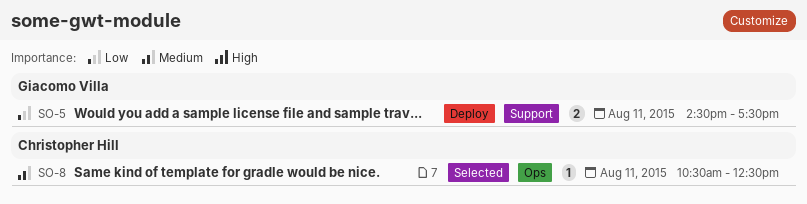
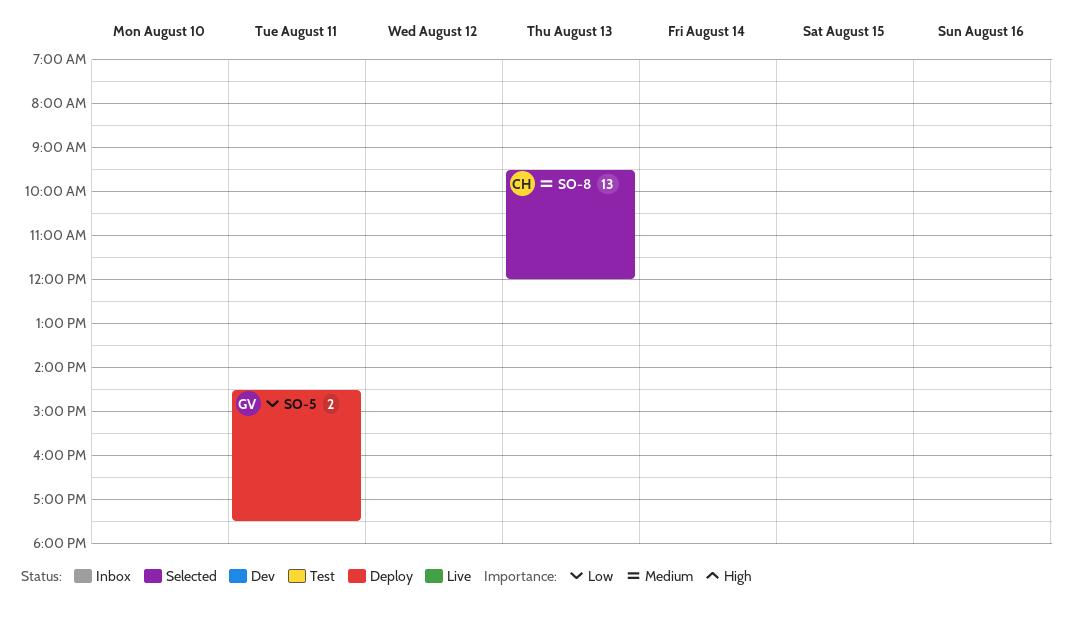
SO-8, estimate: 1 -> 13
SO-8, day: Aug 11 -> Aug 13
SO-8, begins: 10:30 -> 09:30
SO-8, ends: 12:30 -> 12:00

